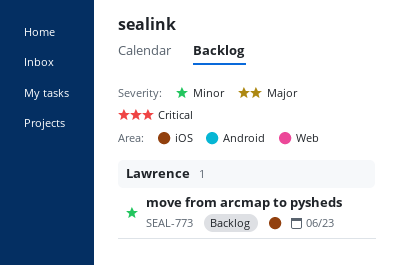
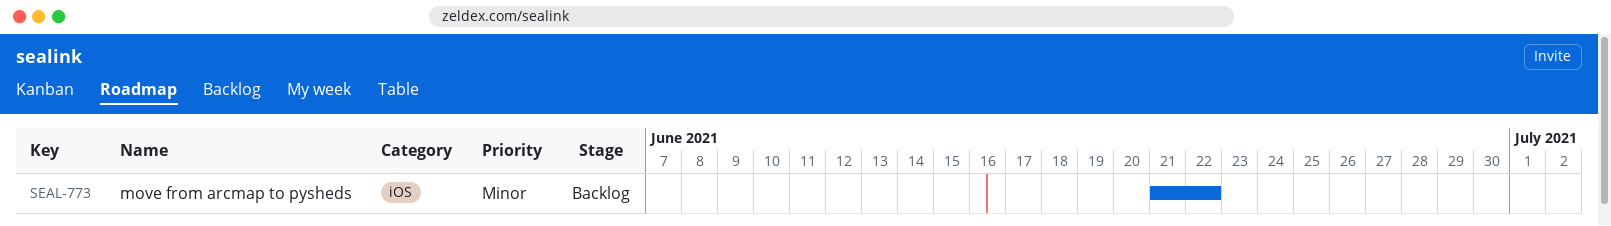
SEAL-773, due: Jun 23 -> Jun 22

